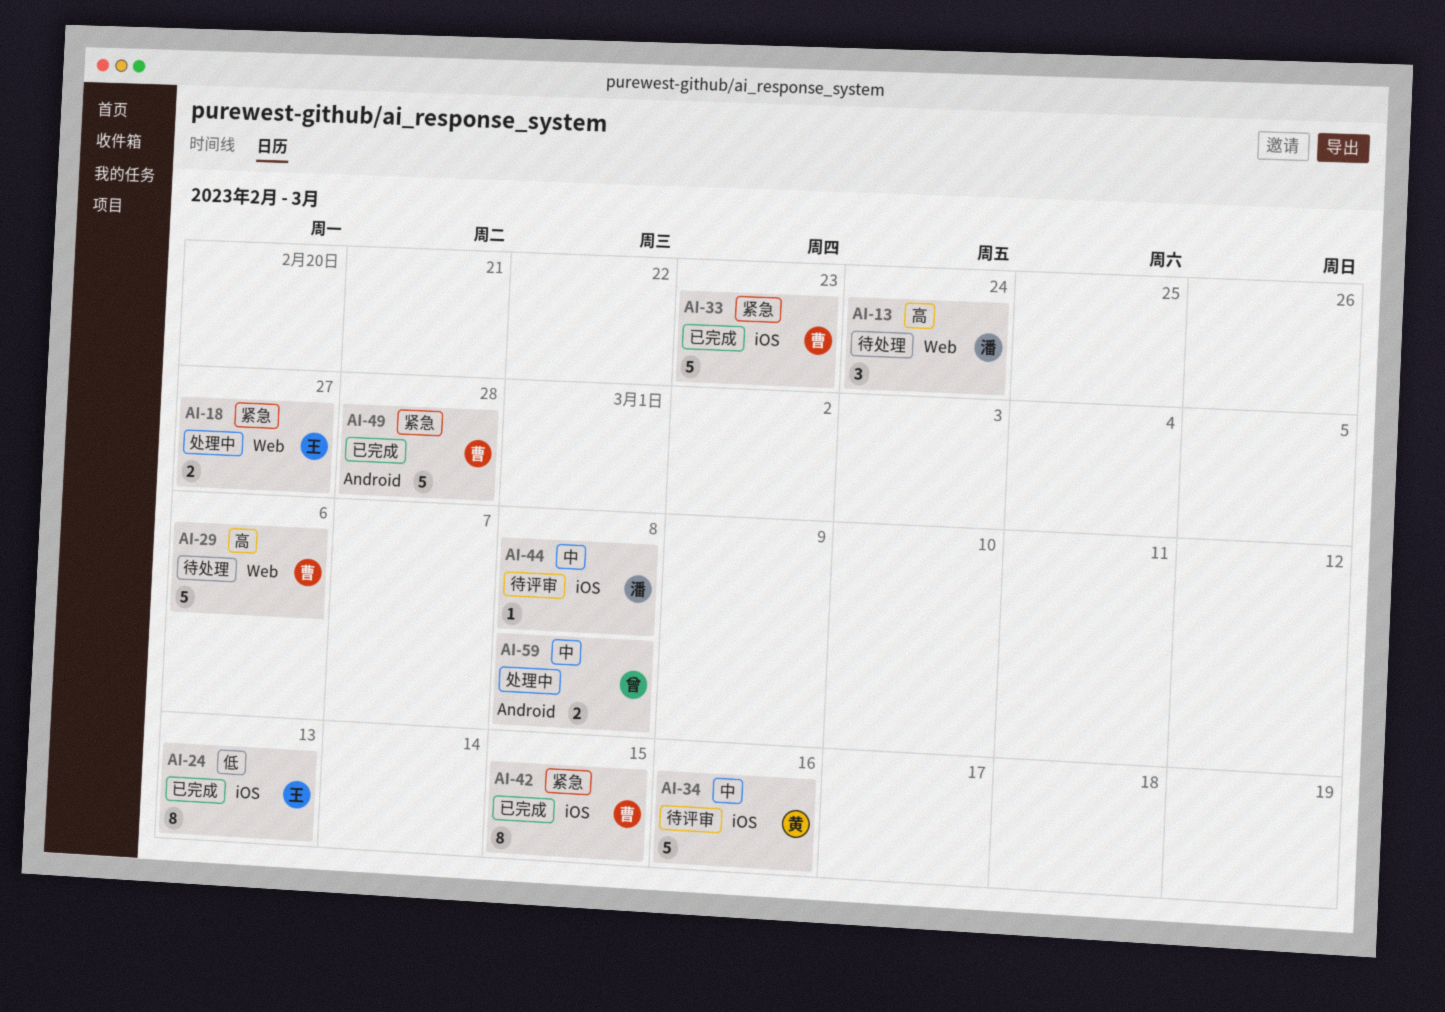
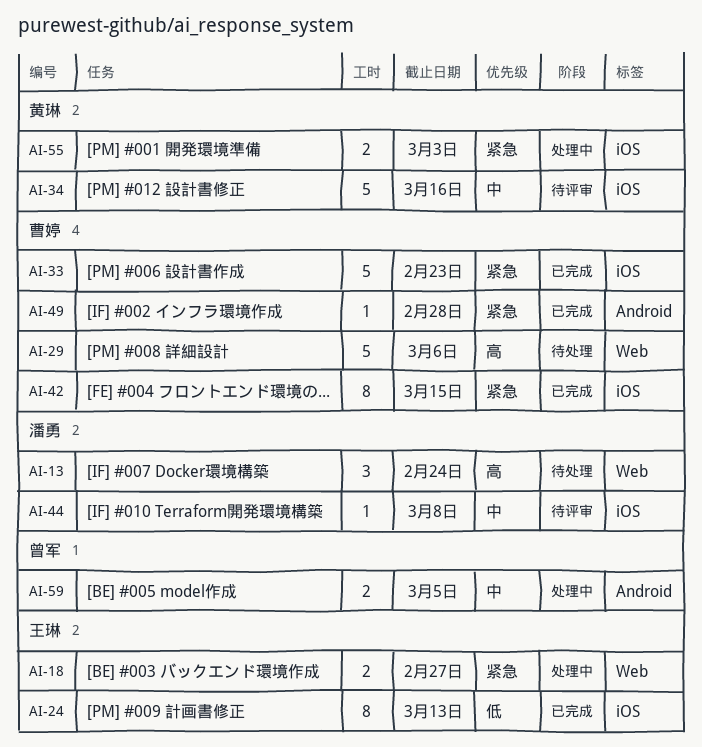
AI-49, estimate: 5 -> 1
AI-55: none -> present
AI-59, due: Mar 8 -> Mar 5

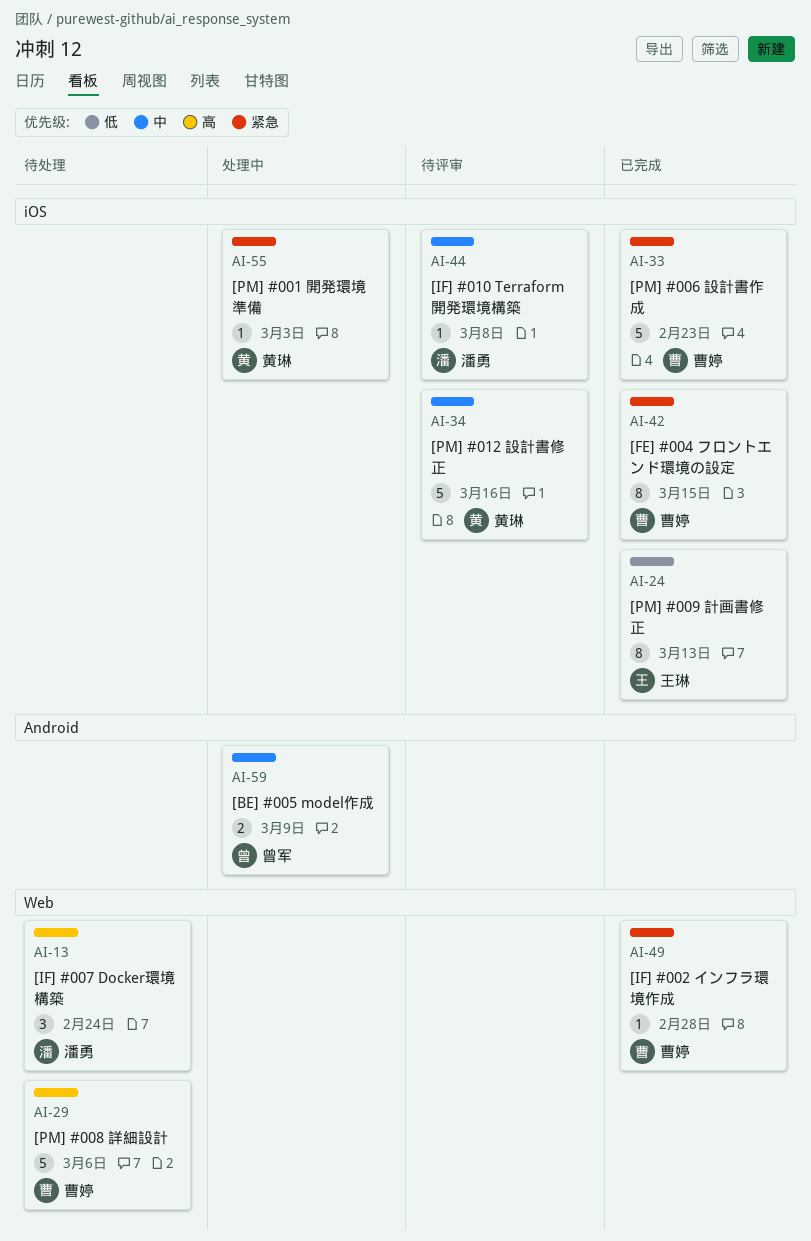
AI-18: present -> none
AI-49, label: Android -> Web
AI-55, estimate: 2 -> 1
AI-59, due: Mar 5 -> Mar 9

